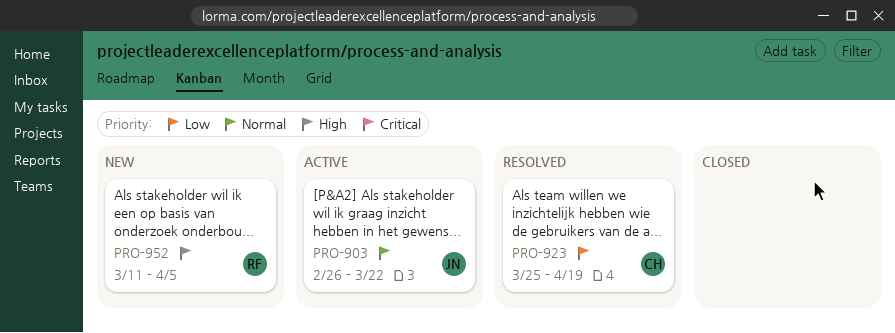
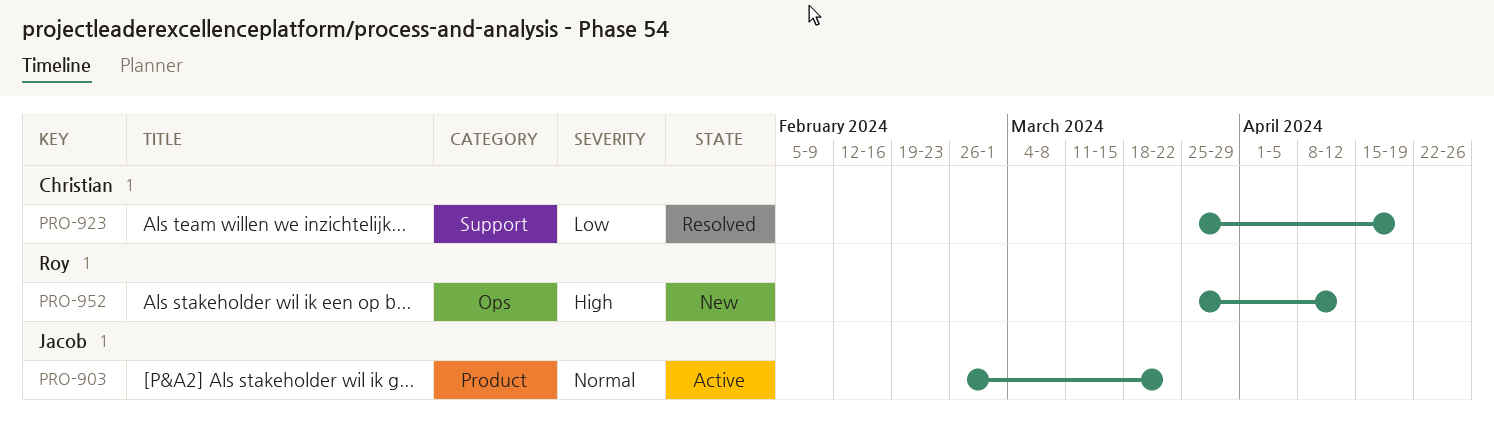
PRO-952, start: Mar 11 -> Mar 25
PRO-952, due: Apr 5 -> Apr 12

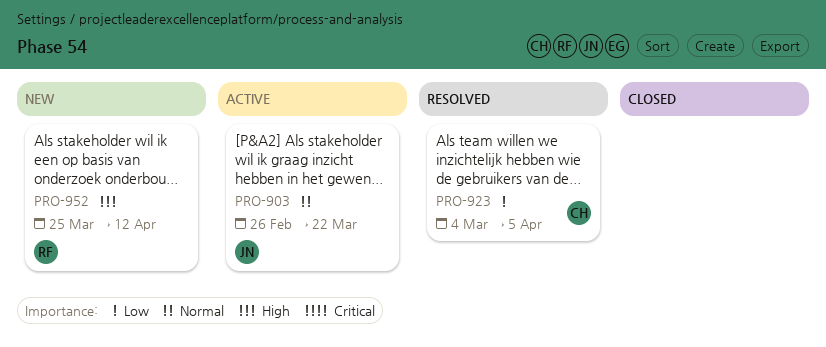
PRO-923, start: Mar 25 -> Mar 4
PRO-923, due: Apr 19 -> Apr 5

